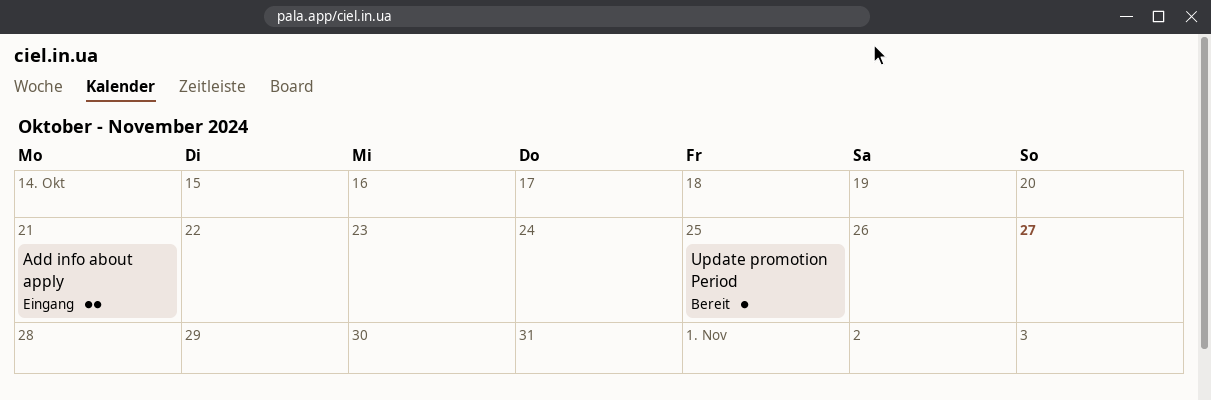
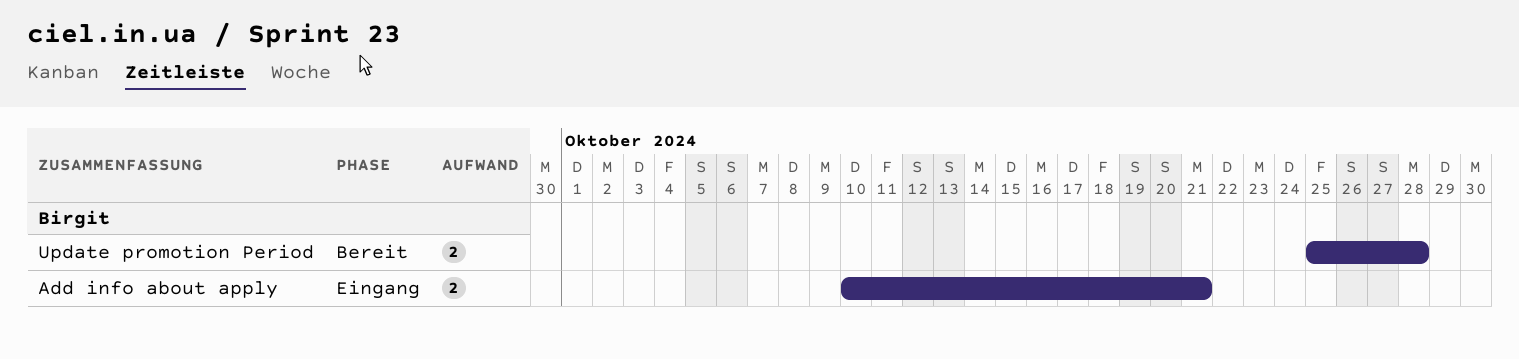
Update promotion Period, estimate: 1 -> 2
Update promotion Period, due: Oct 25 -> Oct 28

